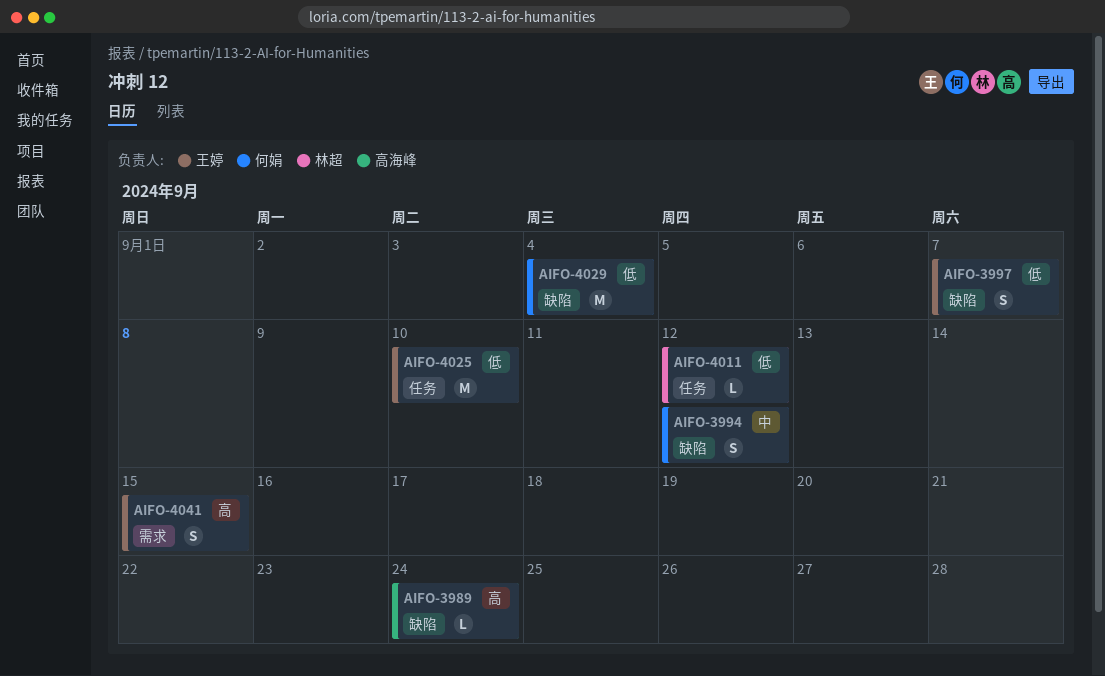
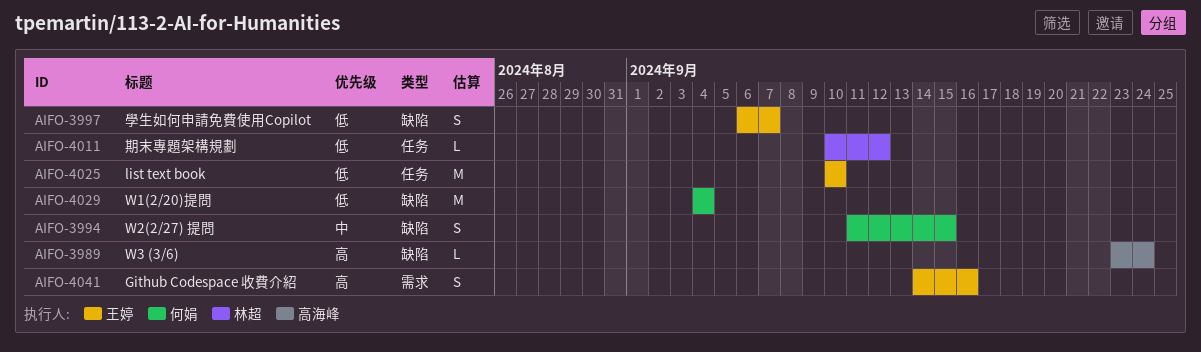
AIFO-3994, due: Sep 12 -> Sep 15
AIFO-4041, due: Sep 15 -> Sep 16

